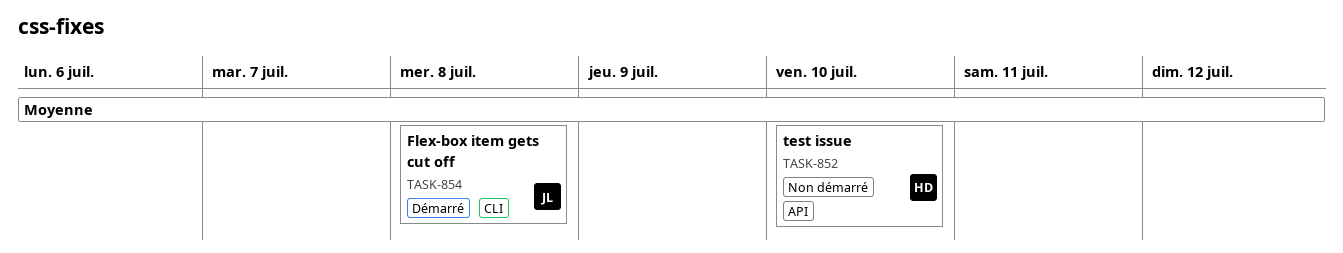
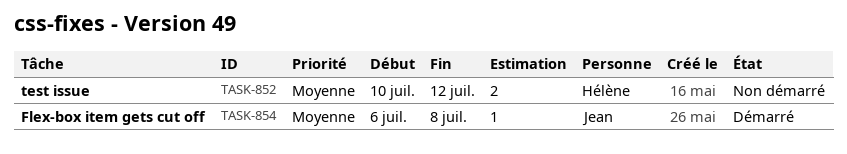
TASK-852, due: Jul 10 -> Jul 12

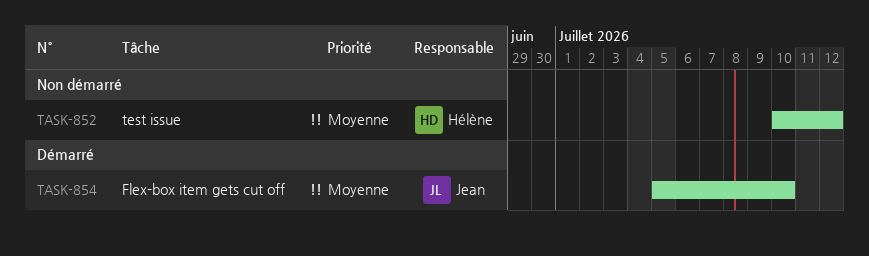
TASK-854, start: Jul 6 -> Jul 5
TASK-854, due: Jul 8 -> Jul 10

